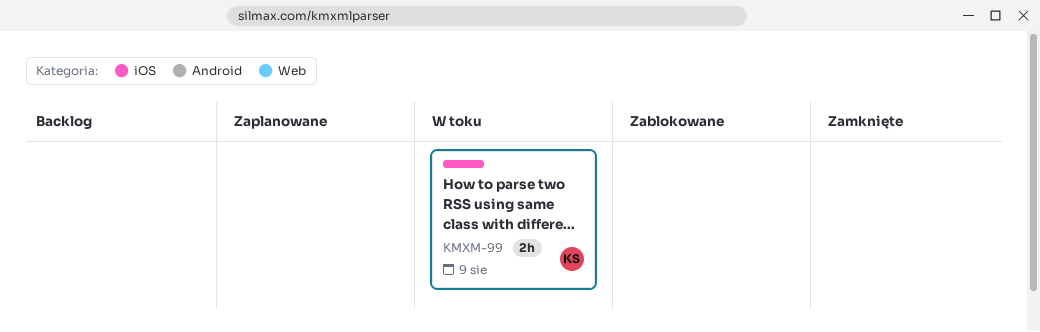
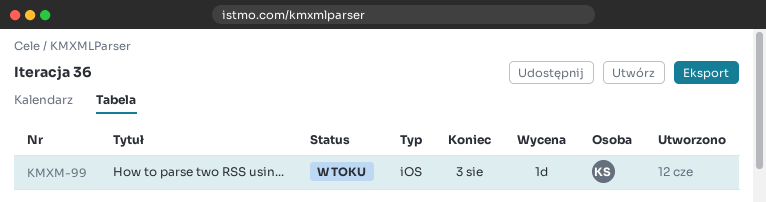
KMXM-99, estimate: 2h -> 1d
KMXM-99, due: Aug 9 -> Aug 3

